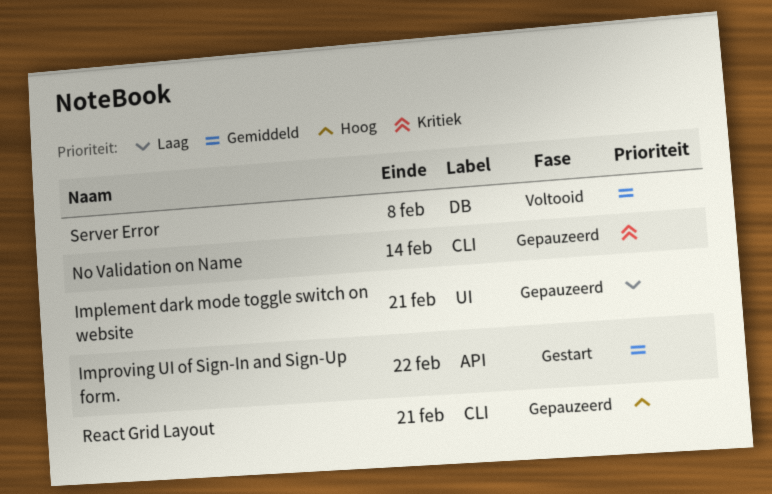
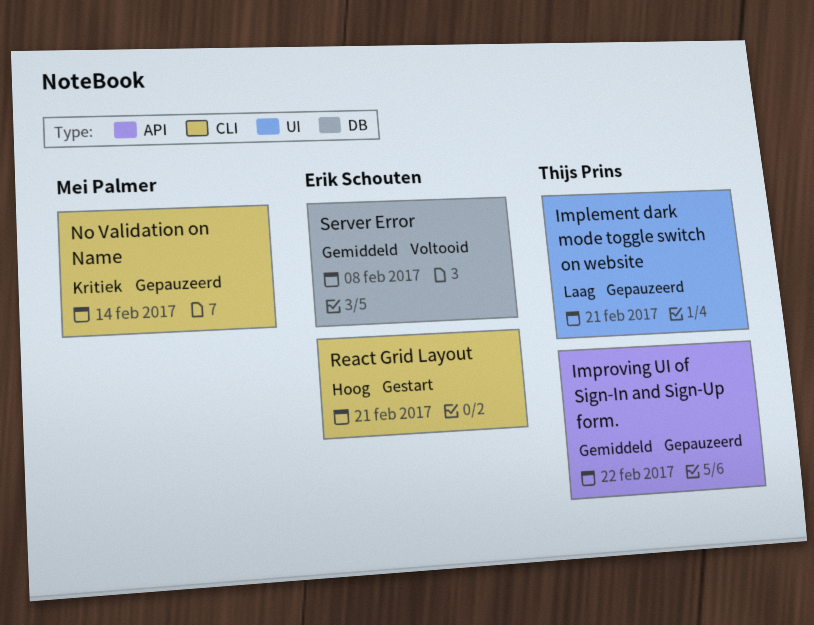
Improving UI of Sign-In and Sign-Up form., status: Gestart -> Gepauzeerd
React Grid Layout, status: Gepauzeerd -> Gestart

